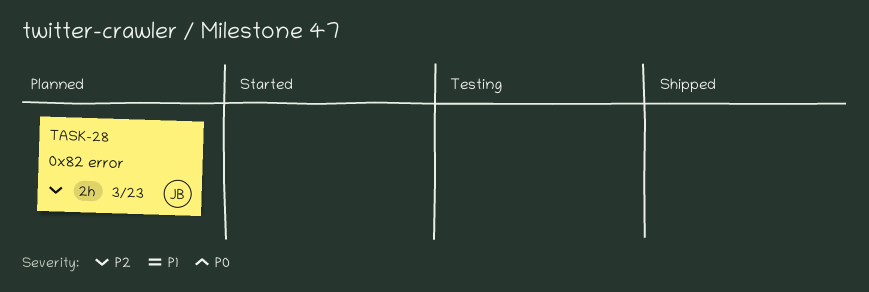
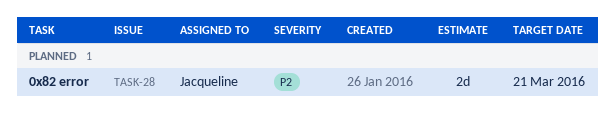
TASK-28, estimate: 2h -> 2d
TASK-28, due: Mar 23 -> Mar 21

